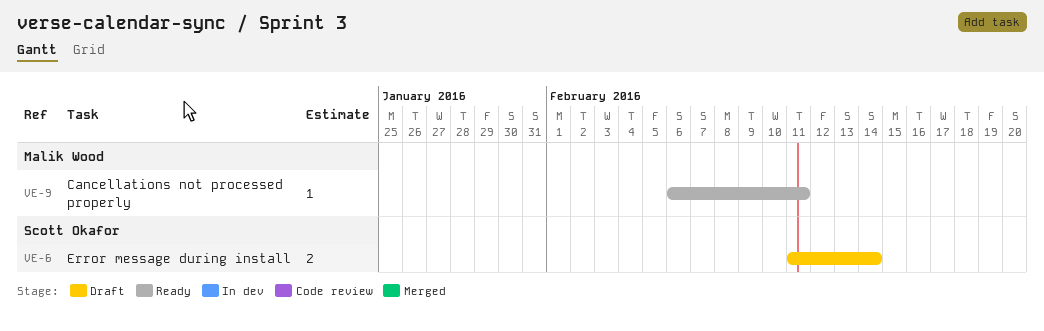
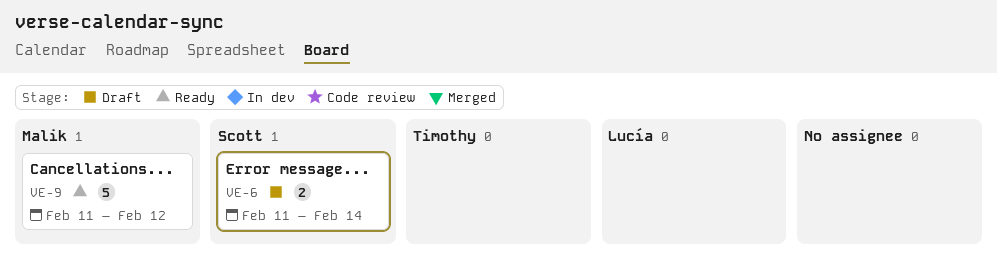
VE-9, estimate: 1 -> 5
VE-9, start: Feb 6 -> Feb 11
VE-9, due: Feb 11 -> Feb 12

